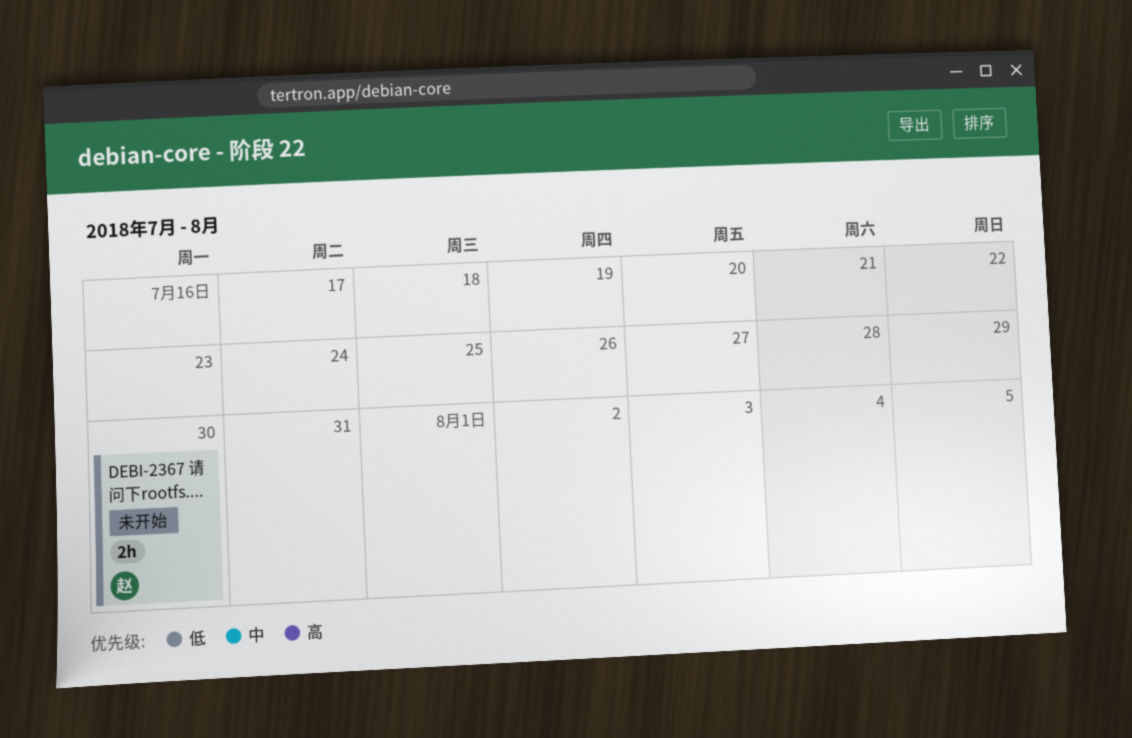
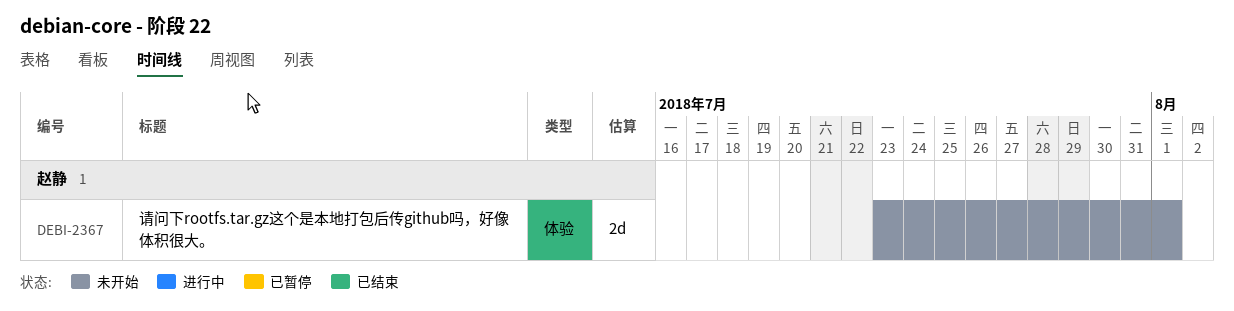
DEBI-2367, estimate: 2h -> 2d
DEBI-2367, due: Jul 30 -> Aug 1

